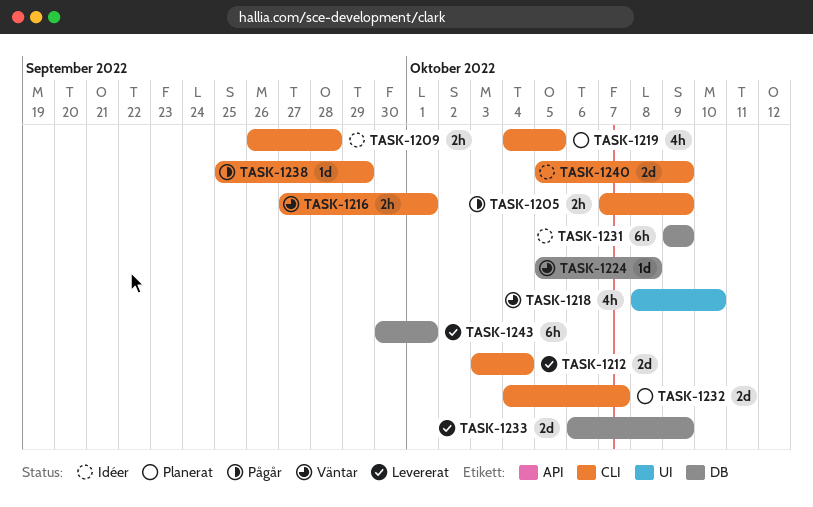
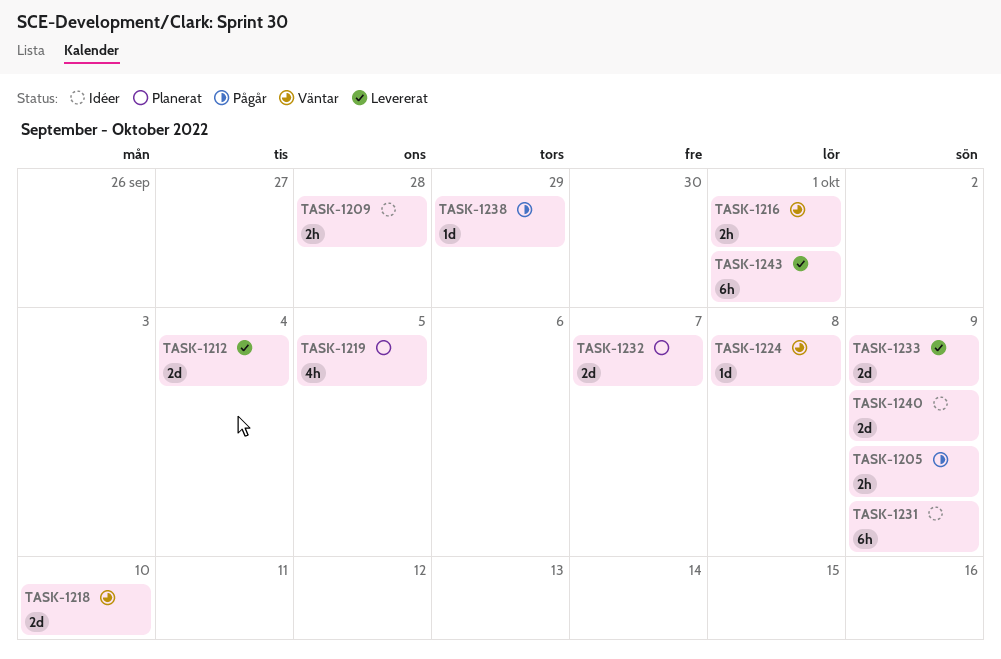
TASK-1218, estimate: 4h -> 2d

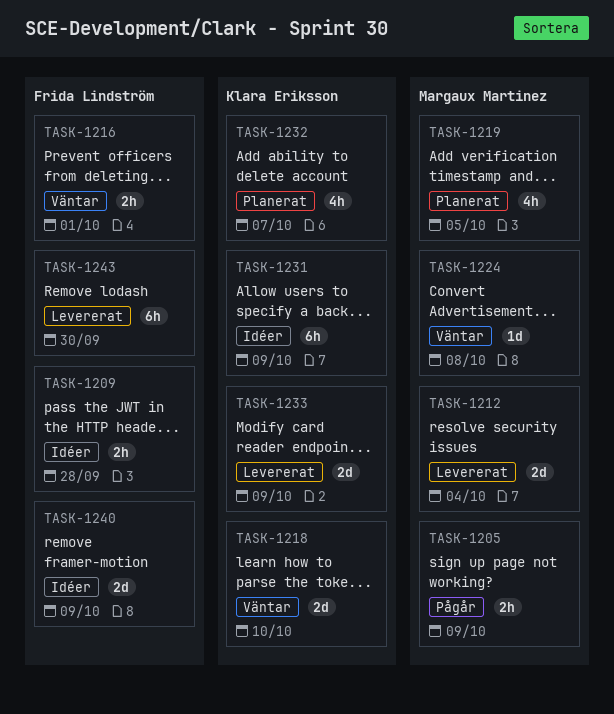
TASK-1232, estimate: 2d -> 4h
TASK-1238: present -> none
TASK-1243, due: Oct 1 -> Sep 30

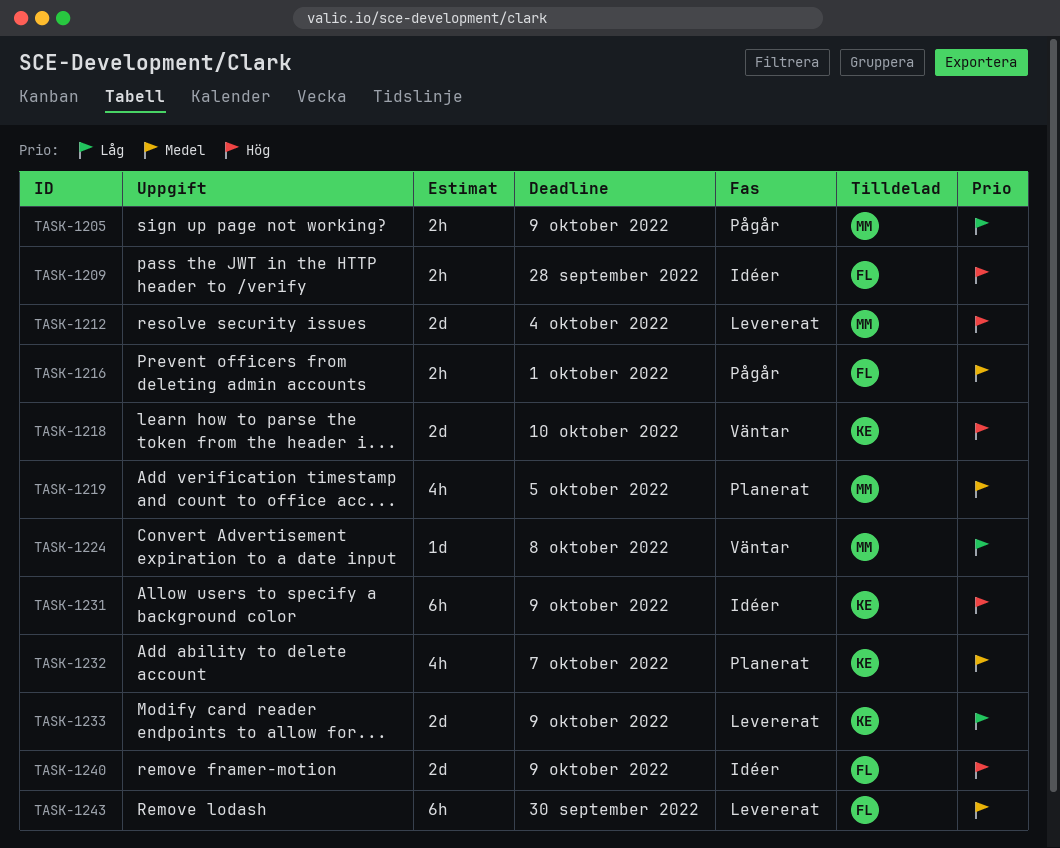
TASK-1216, status: Väntar -> Pågår

